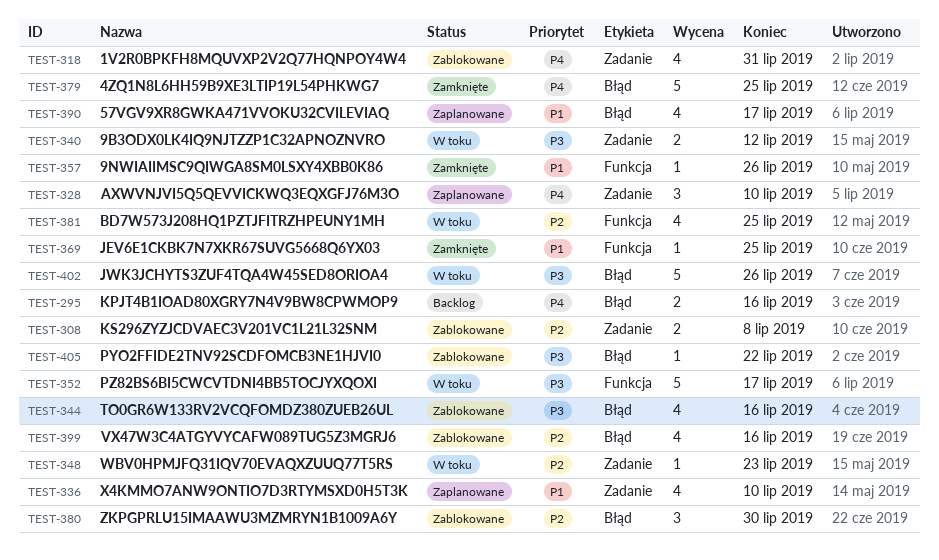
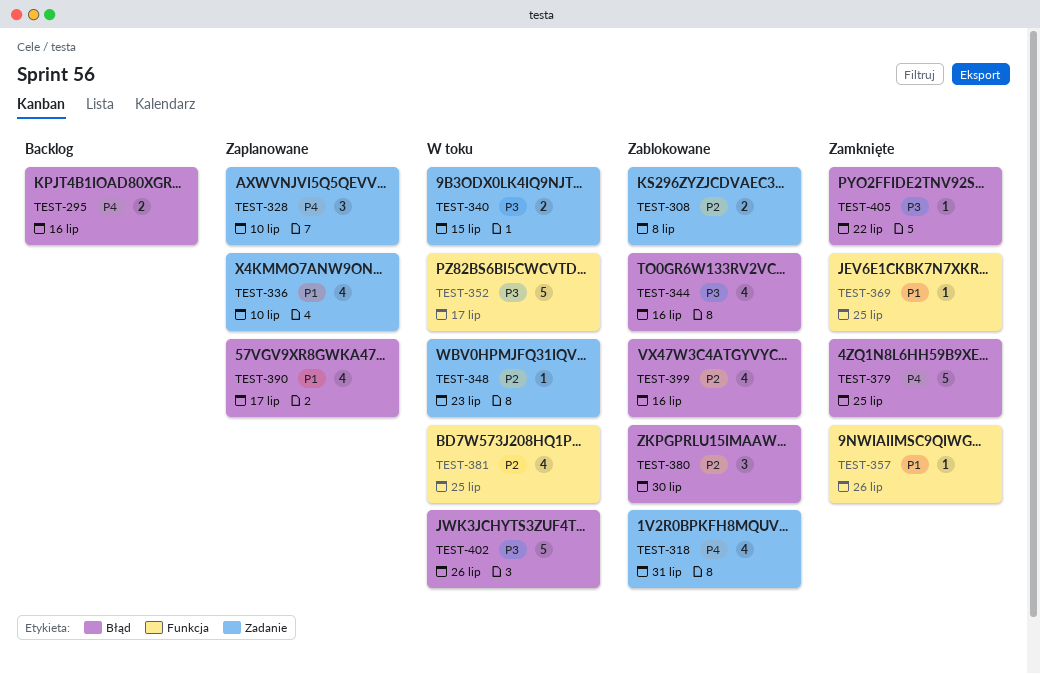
TEST-340, due: Jul 12 -> Jul 15
TEST-405, status: Zablokowane -> Zamknięte

